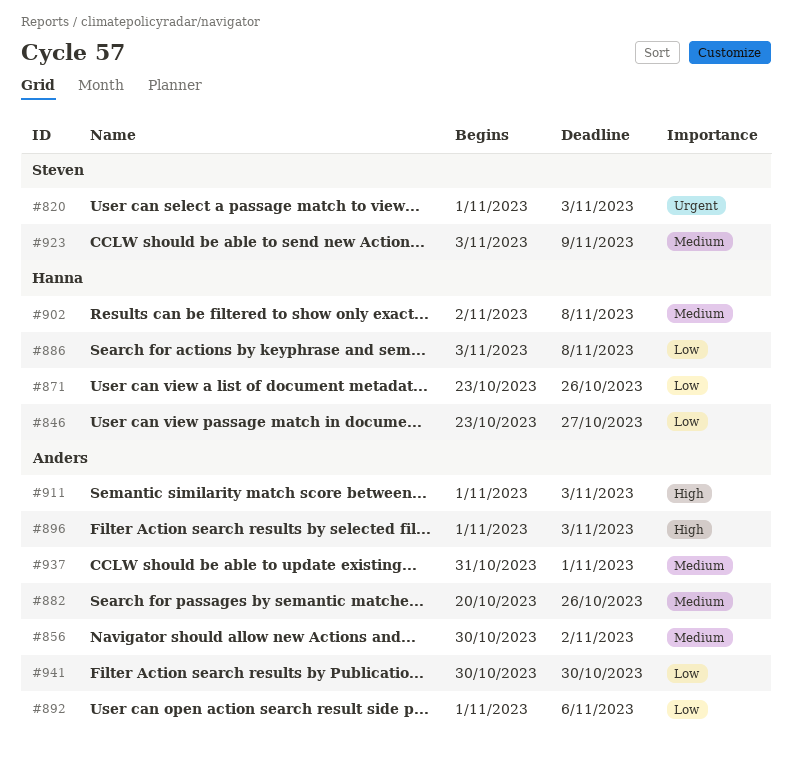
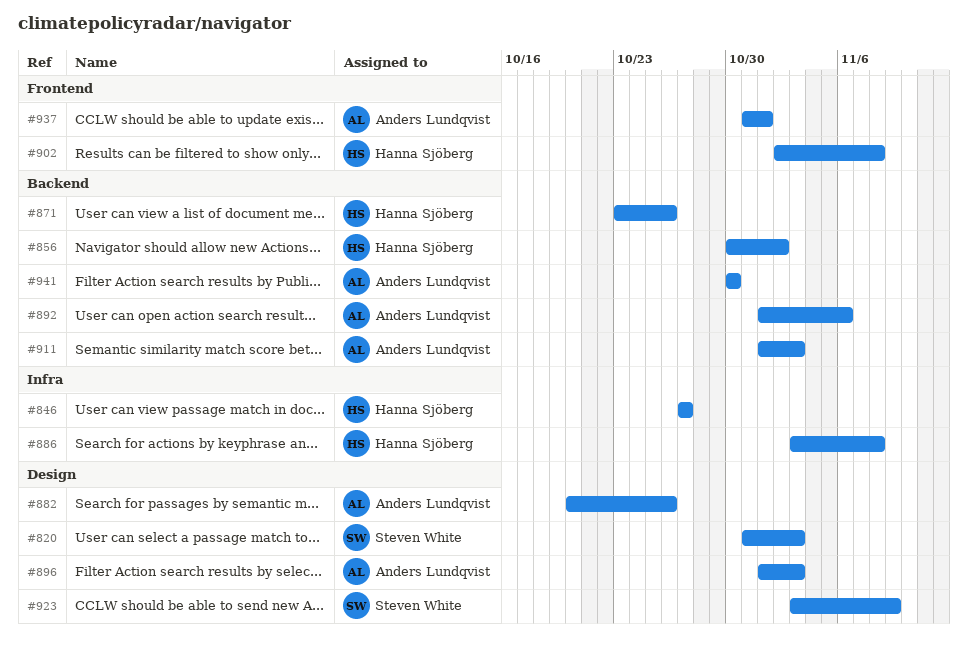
#820, start: Nov 1 -> Oct 31
#846, start: Oct 23 -> Oct 27
#856, owner: Anders Lundqvist -> Hanna Sjöberg

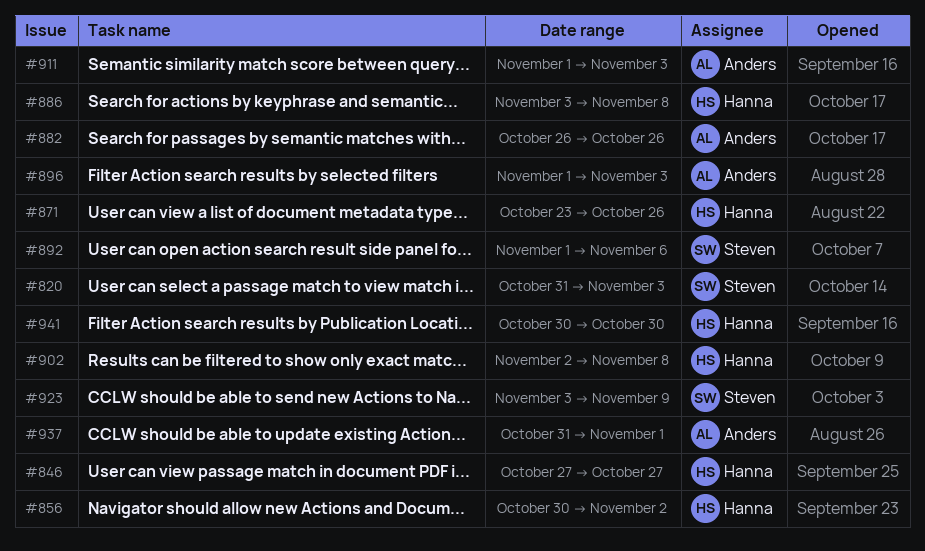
#882, start: Oct 20 -> Oct 26
#892, owner: Anders Lundqvist -> Steven White
#941, owner: Anders Lundqvist -> Hanna Sjöberg

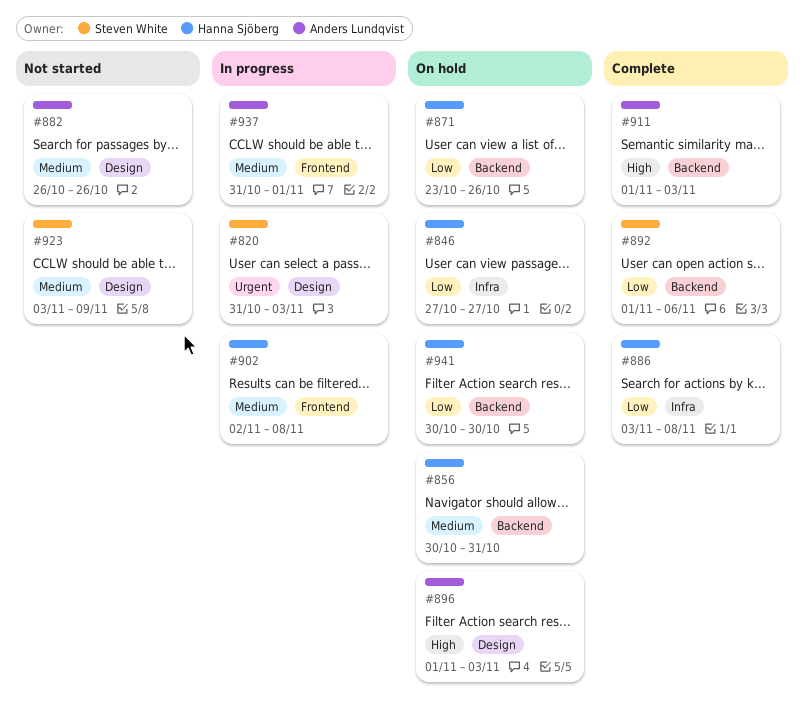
#856, due: Nov 2 -> Oct 31

